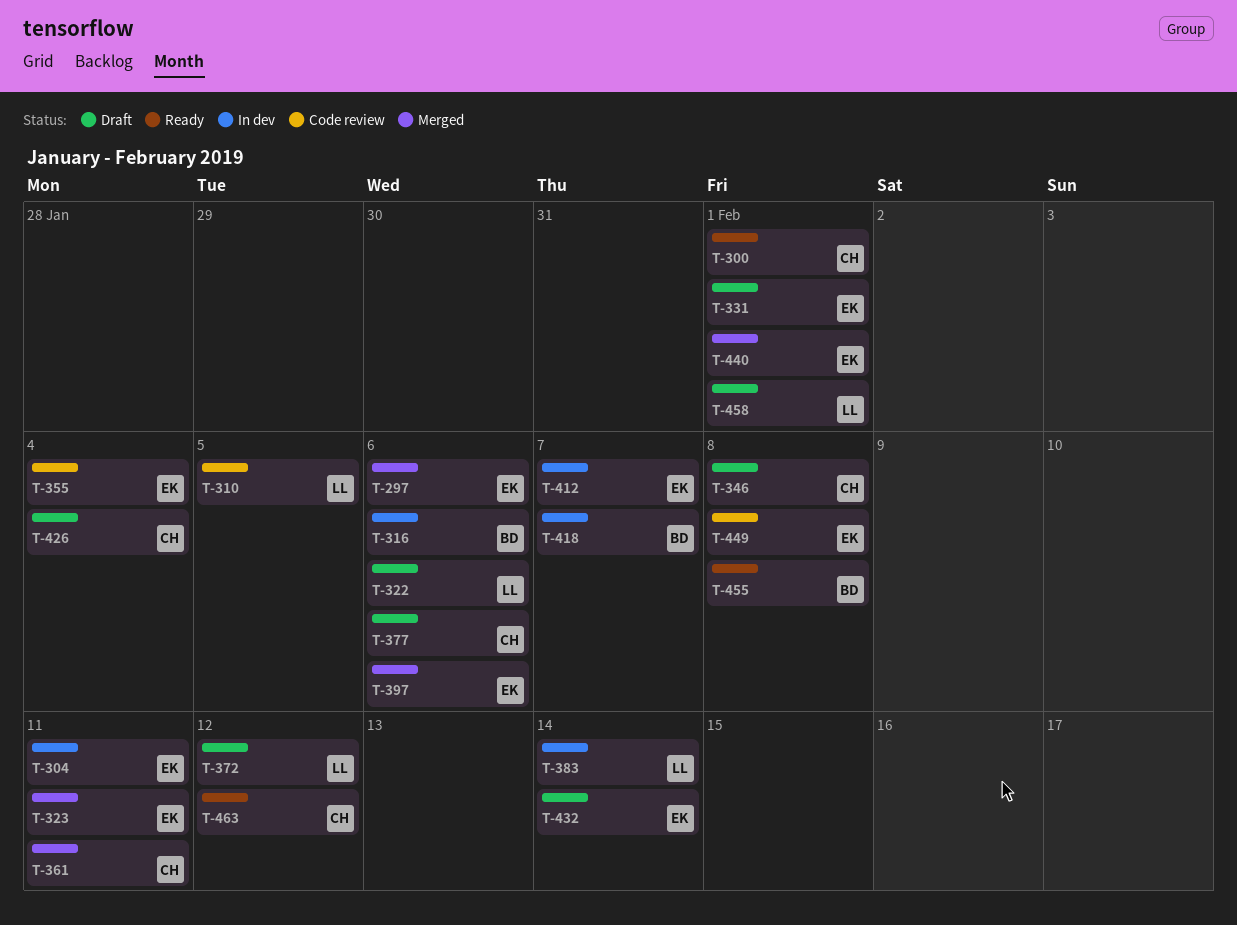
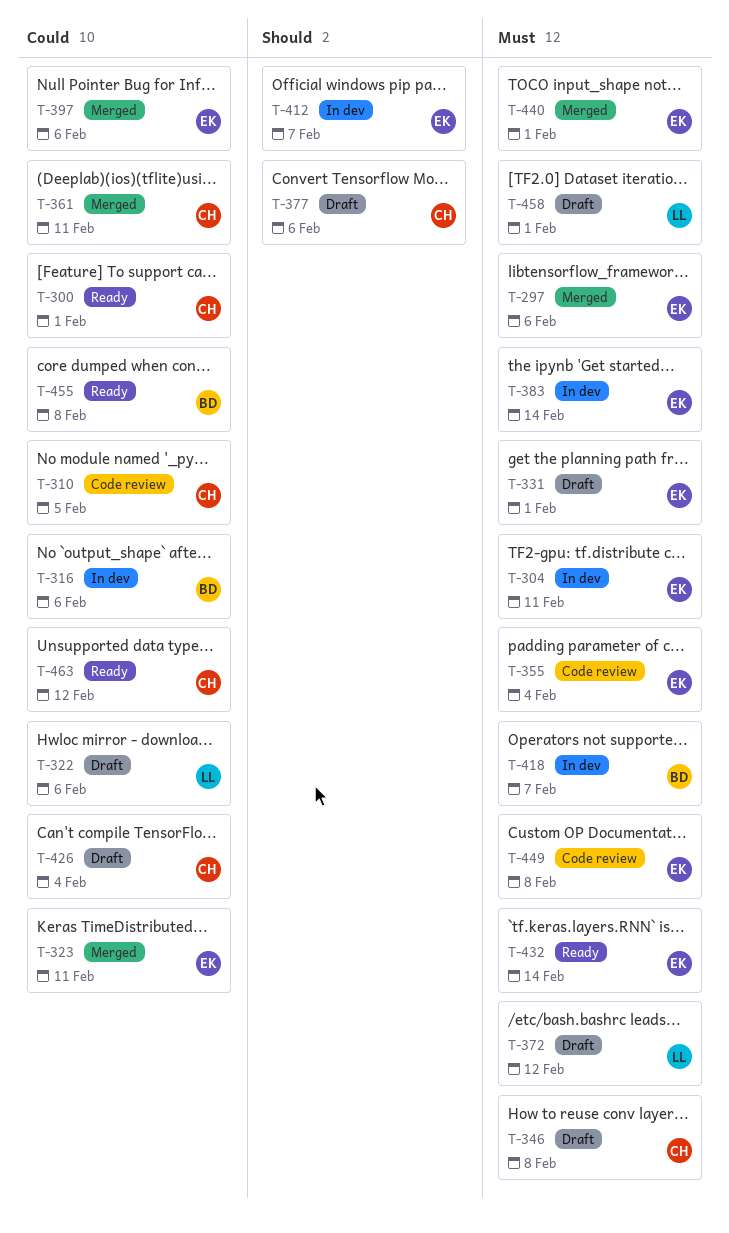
T-310, owner: LL -> CH
T-383, owner: LL -> EK
T-432, status: Draft -> Ready

